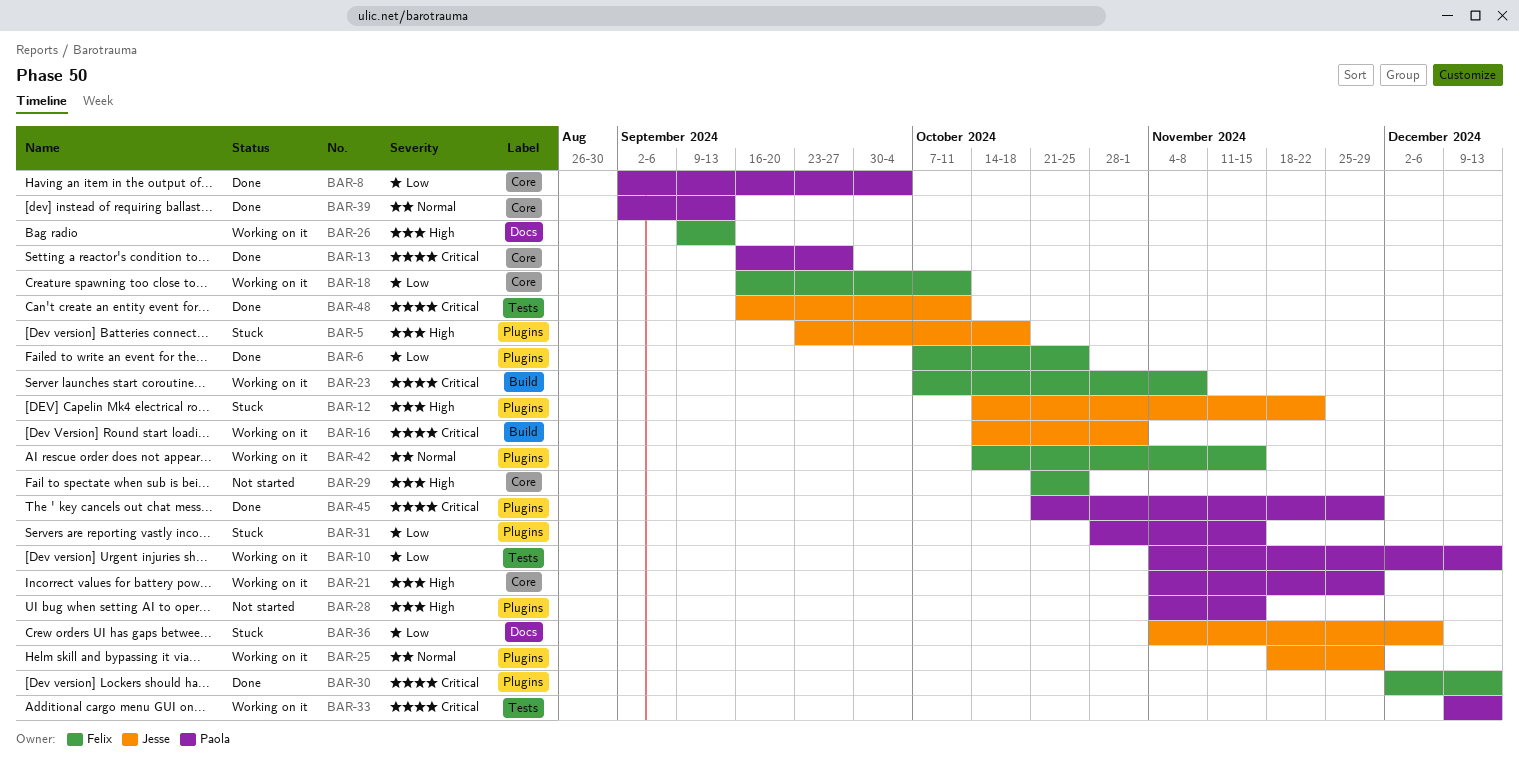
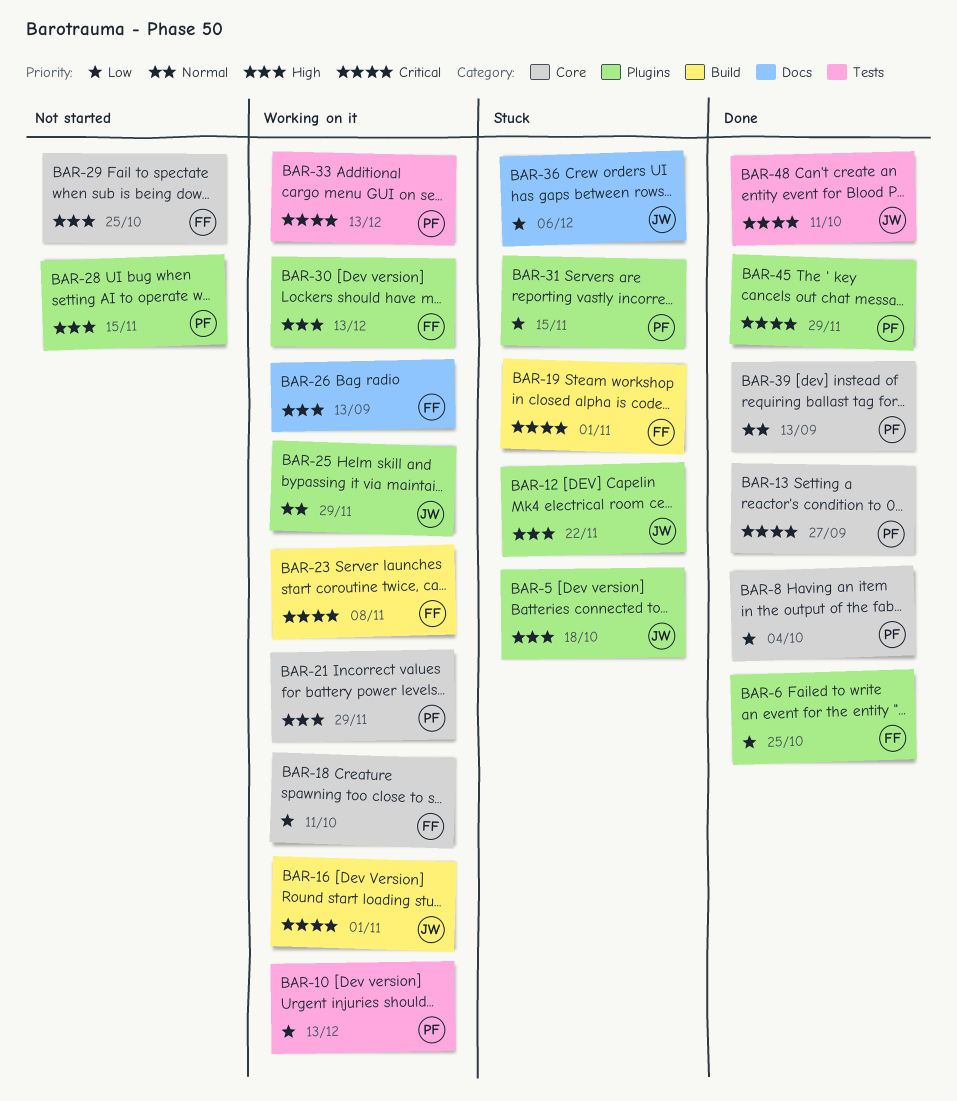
BAR-19: none -> present
BAR-30, status: Done -> Working on it
BAR-30, priority: Critical -> High
BAR-42: present -> none

